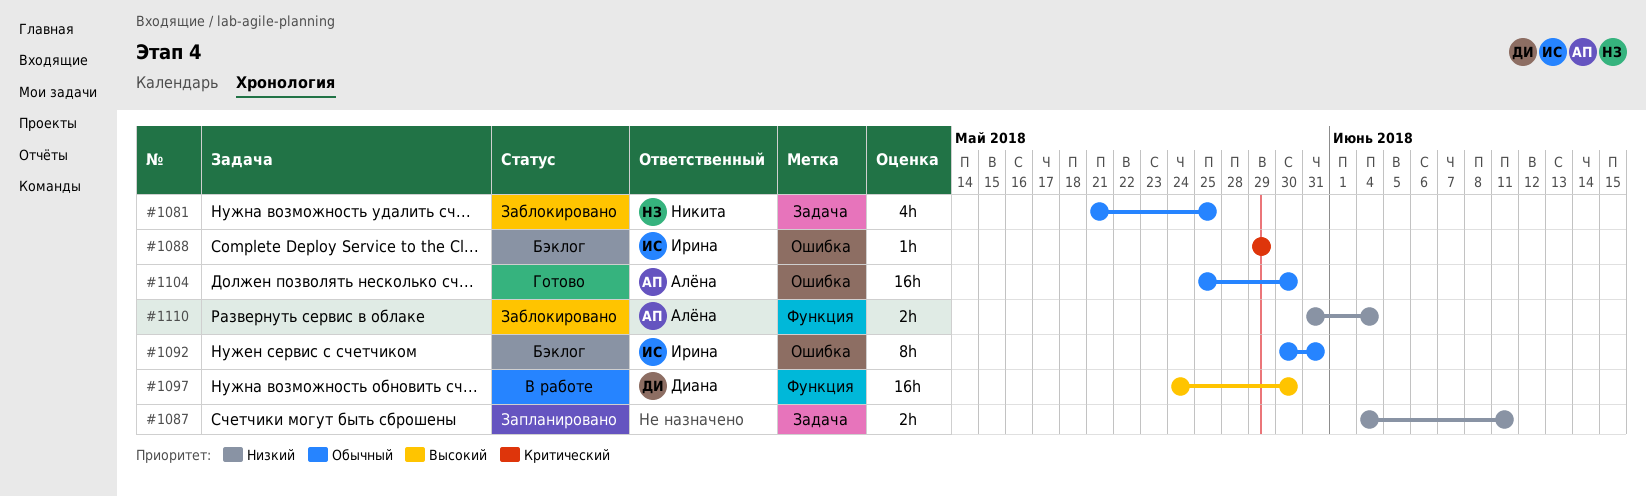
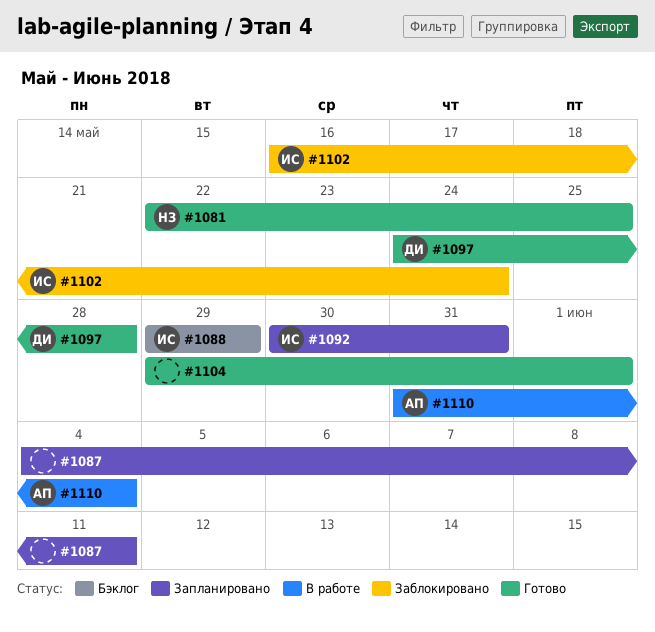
#1081, status: Заблокировано -> Готово
#1081, start: May 21 -> May 22
#1092, status: Бэклог -> Запланировано
#1097, status: В работе -> Готово
#1097, due: May 30 -> May 28
#1102: none -> present
#1104, owner: Алёна -> none
#1104, start: May 25 -> May 29
#1104, due: May 30 -> Jun 1
#1110, status: Заблокировано -> В работе

